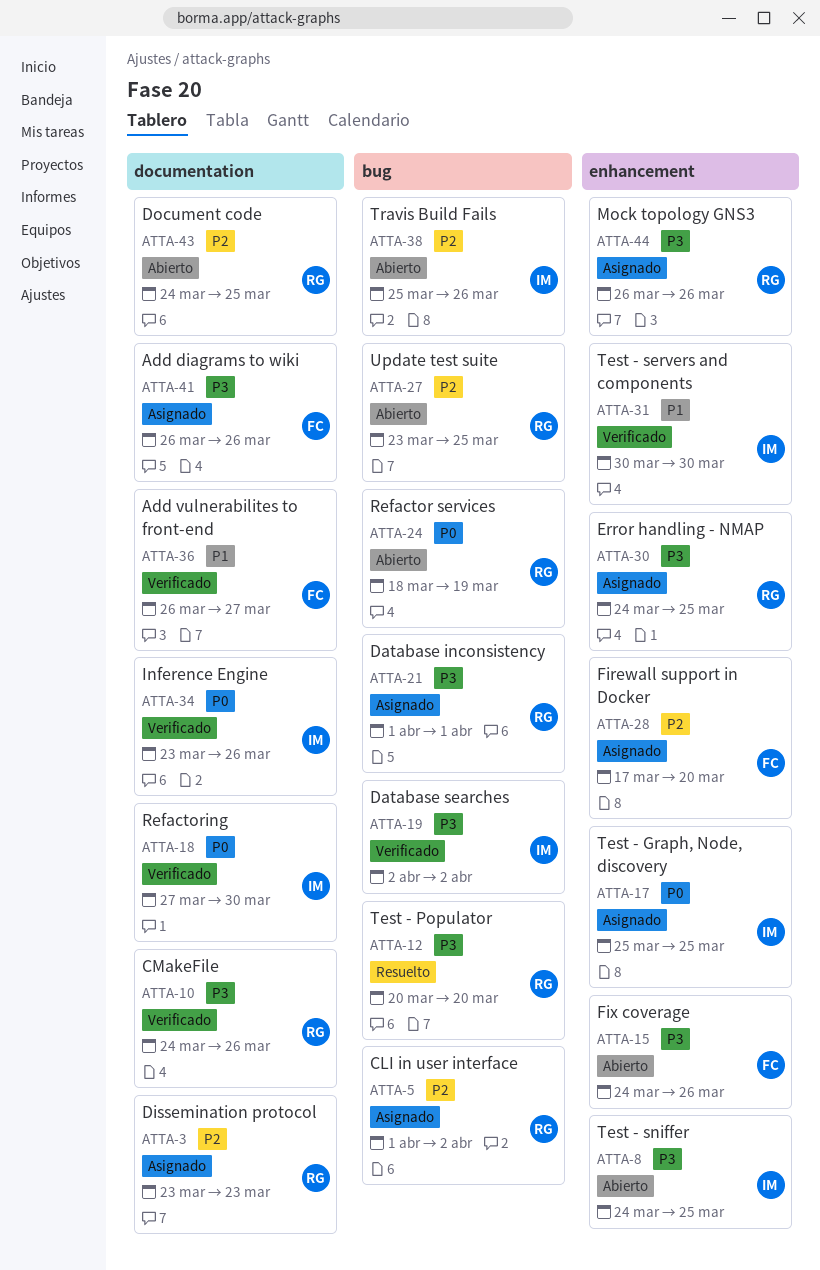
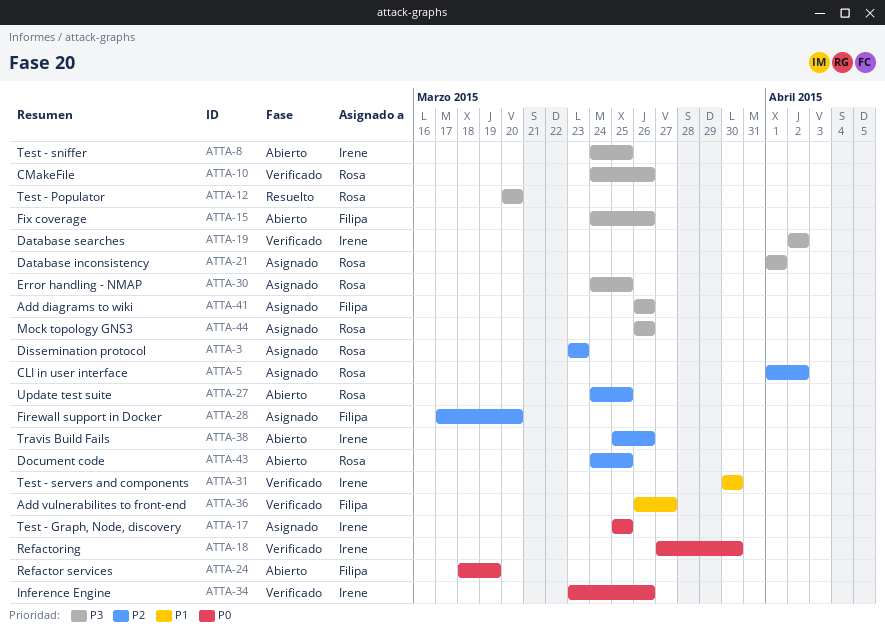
ATTA-24, owner: Rosa -> Filipa
ATTA-27, start: Mar 23 -> Mar 24

